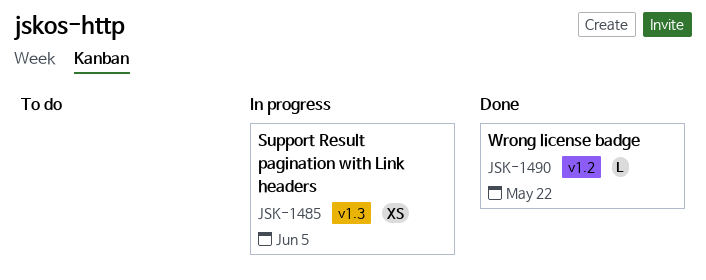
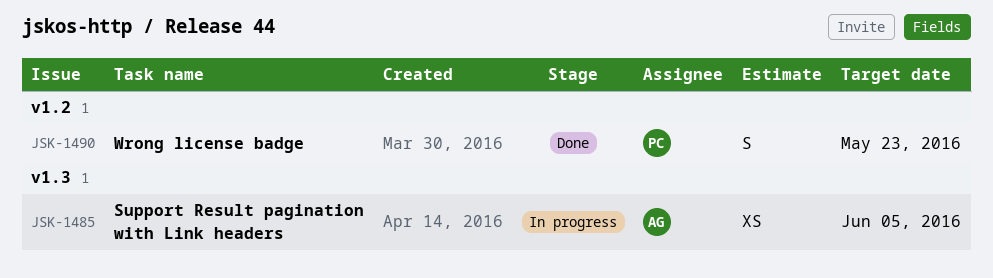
JSK-1490, estimate: L -> S
JSK-1490, due: May 22 -> May 23

